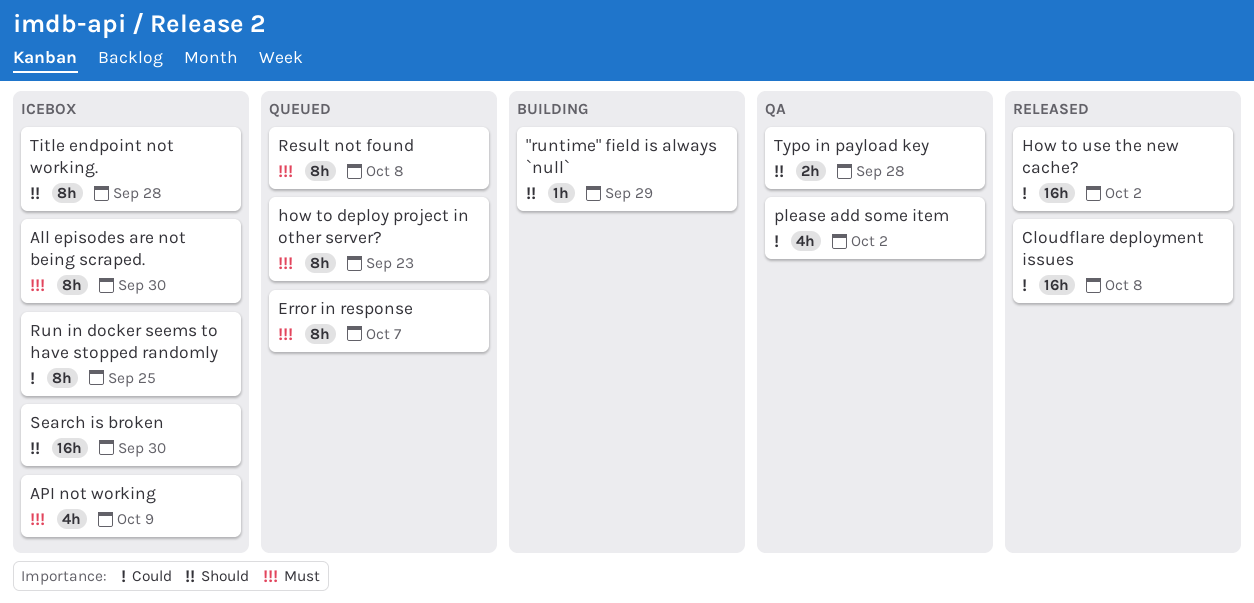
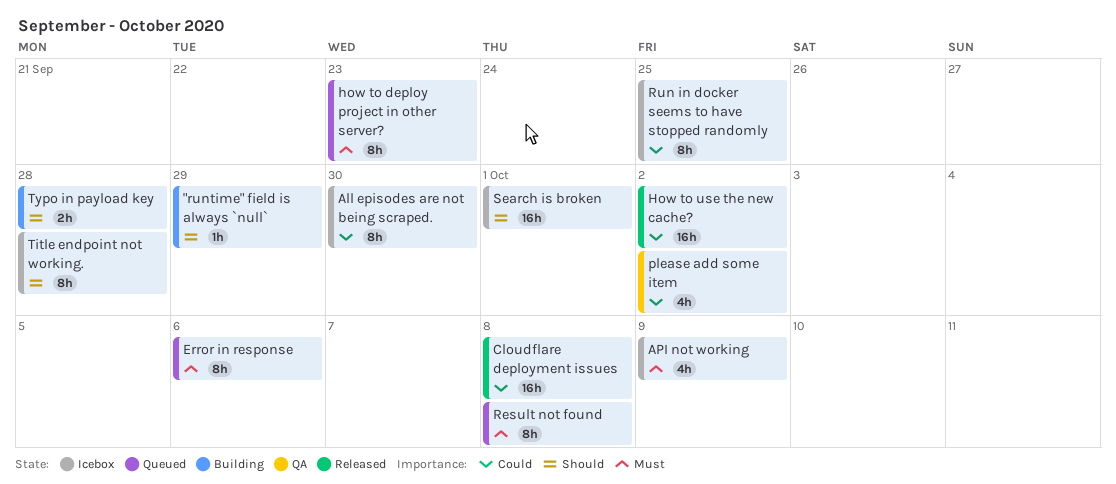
All episodes are not being scraped., priority: Must -> Could
Error in response, due: Oct 7 -> Oct 6
Search is broken, due: Sep 30 -> Oct 1
Typo in payload key, status: QA -> Building

